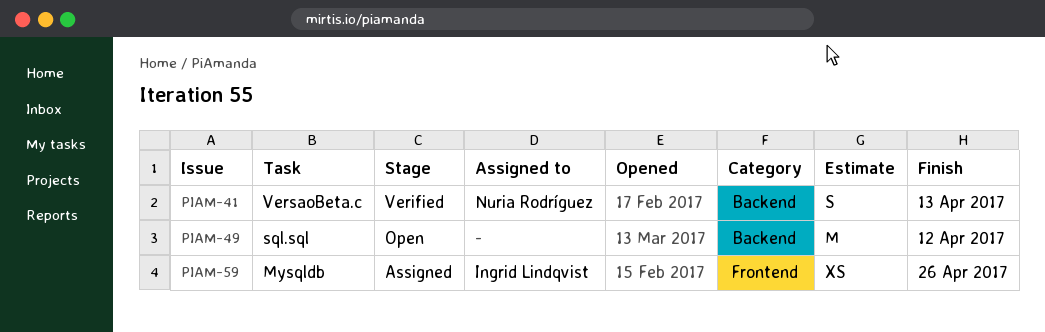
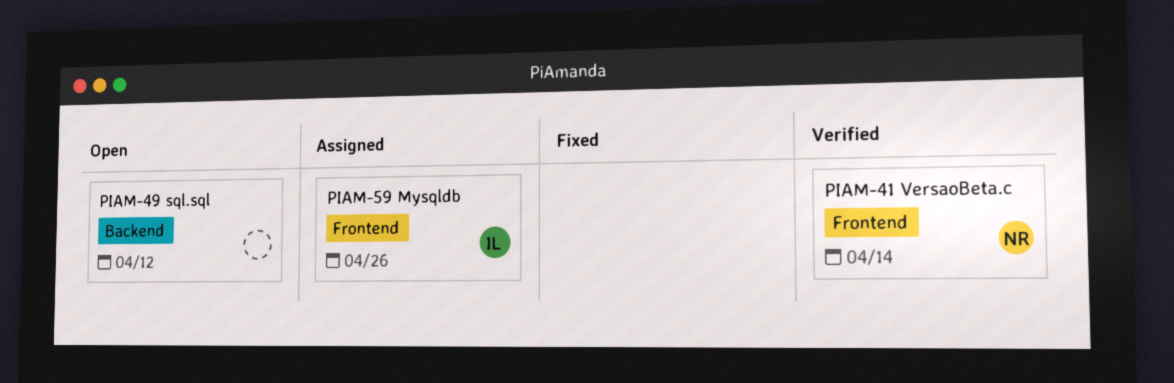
PIAM-41, label: Backend -> Frontend
PIAM-41, due: Apr 13 -> Apr 14

